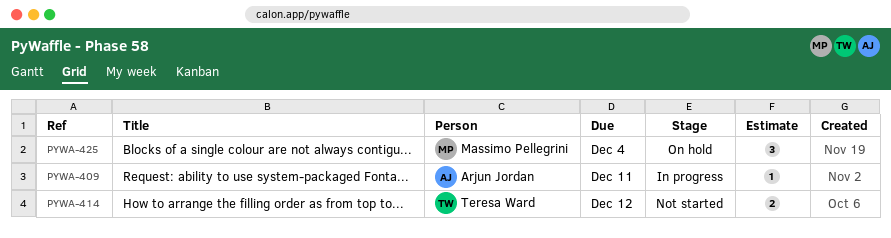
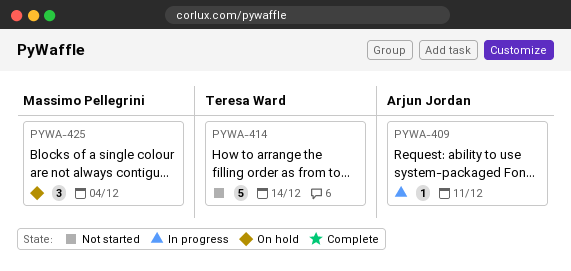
PYWA-414, estimate: 2 -> 5
PYWA-414, due: Dec 12 -> Dec 14

